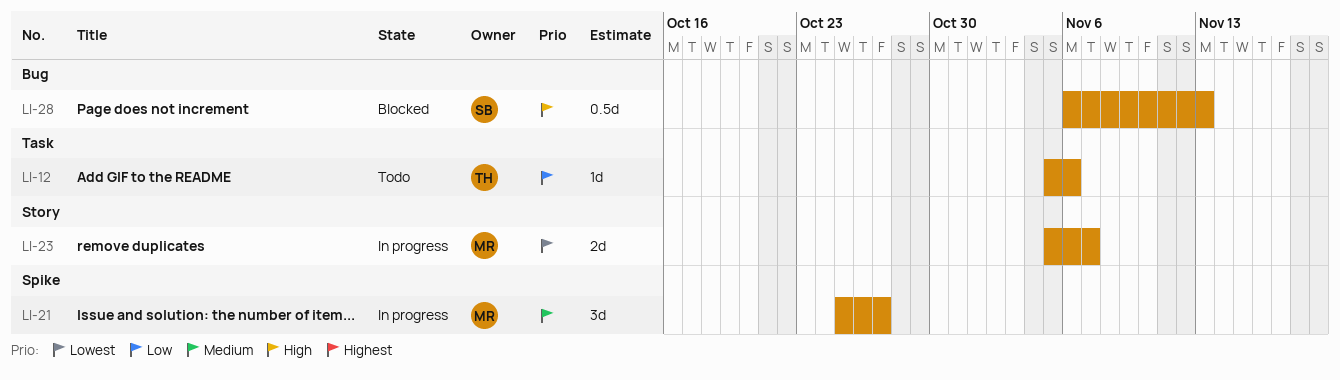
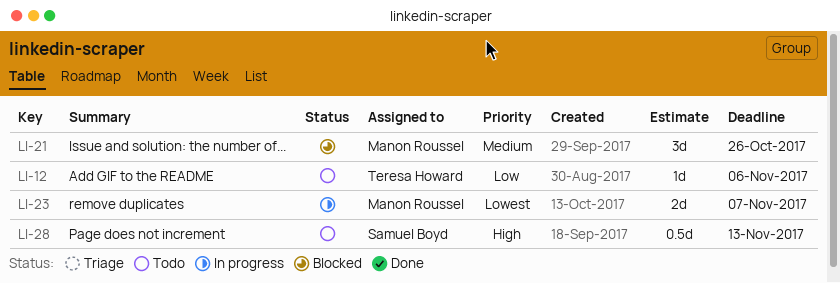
LI-21, status: In progress -> Blocked
LI-21, due: Oct 27 -> Oct 26
LI-28, status: Blocked -> Todo

